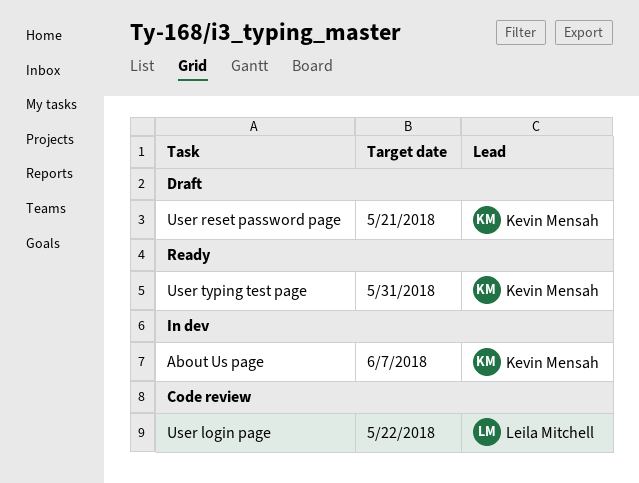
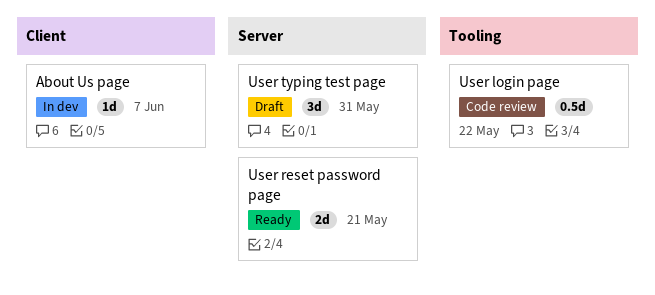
User reset password page, status: Draft -> Ready
User typing test page, status: Ready -> Draft

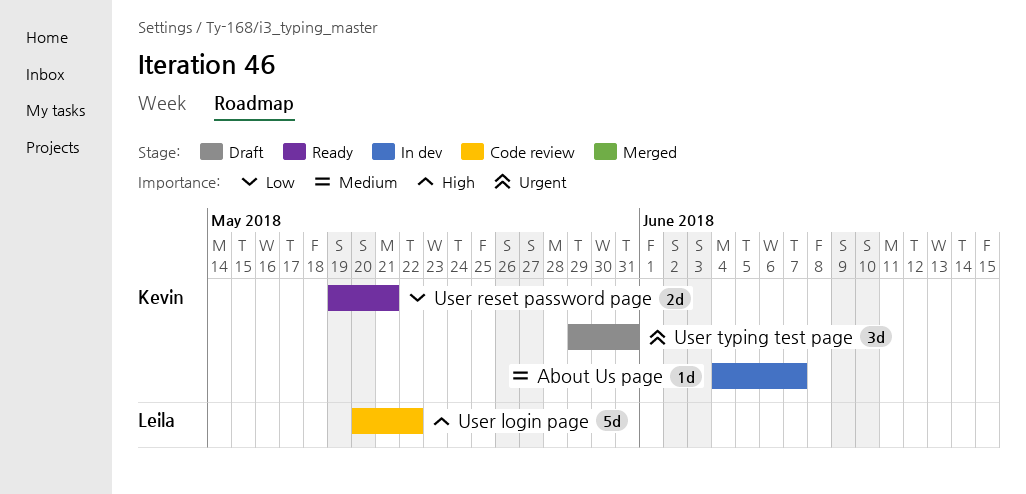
User login page, estimate: 0.5d -> 5d

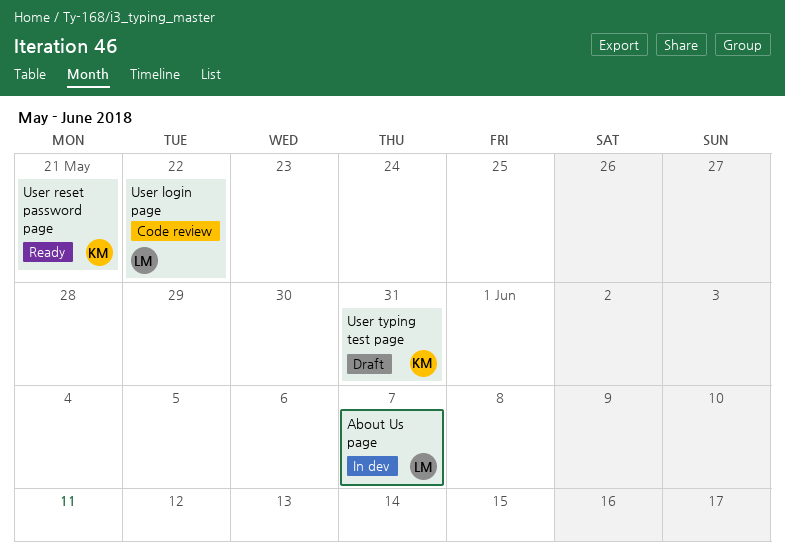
About Us page, owner: Kevin -> Leila

